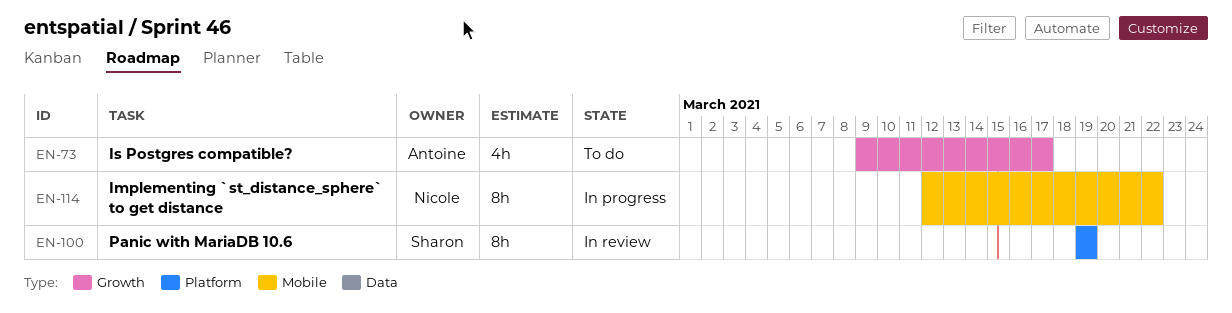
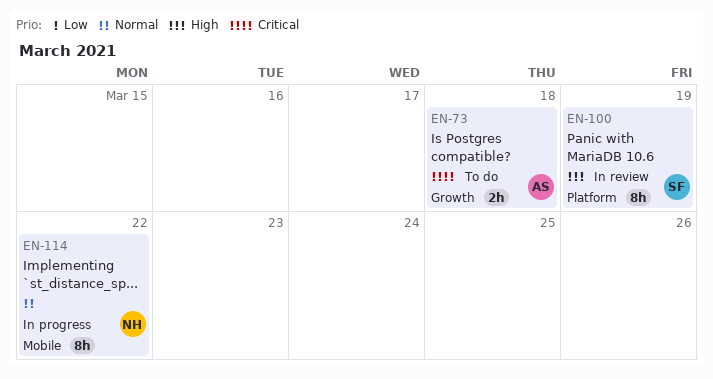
EN-73, estimate: 4h -> 2h
EN-73, due: Mar 17 -> Mar 18

